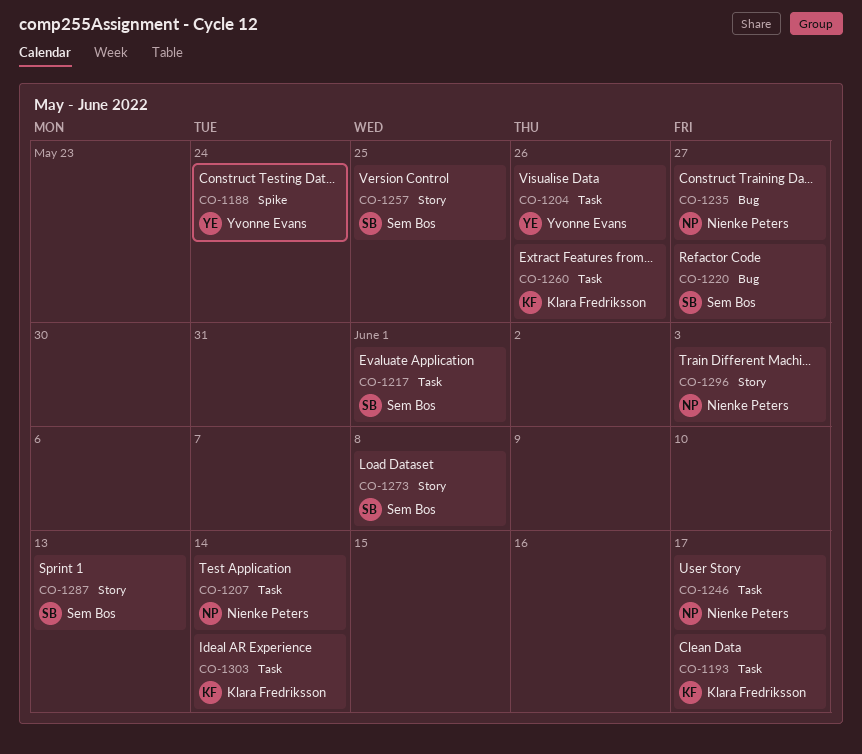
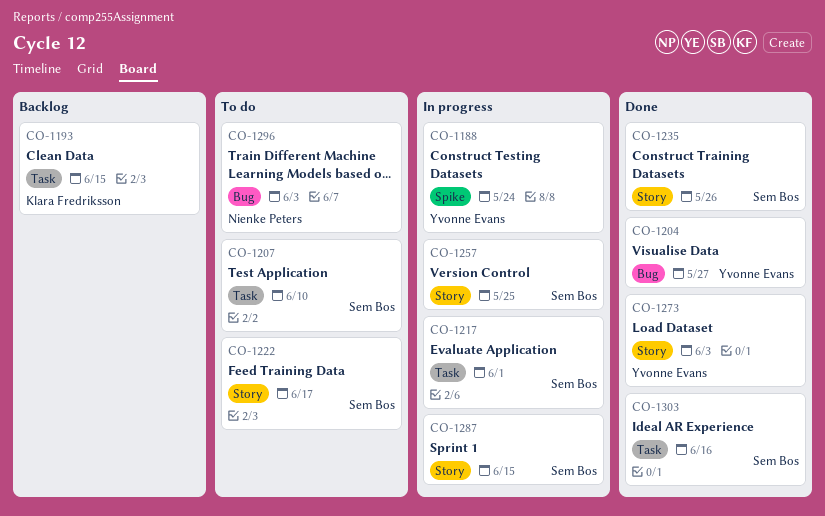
CO-1193, due: Jun 17 -> Jun 15
CO-1204, label: Task -> Bug
CO-1204, due: May 26 -> May 27
CO-1207, owner: Nienke Peters -> Sem Bos
CO-1207, due: Jun 14 -> Jun 10
CO-1220: present -> none
CO-1222: none -> present
CO-1235, owner: Nienke Peters -> Sem Bos
CO-1235, label: Bug -> Story
CO-1235, due: May 27 -> May 26
CO-1246: present -> none
CO-1260: present -> none
CO-1273, owner: Sem Bos -> Yvonne Evans
CO-1273, due: Jun 8 -> Jun 3
CO-1287, due: Jun 13 -> Jun 15
CO-1296, label: Story -> Bug
CO-1303, owner: Klara Fredriksson -> Sem Bos
CO-1303, due: Jun 14 -> Jun 16

